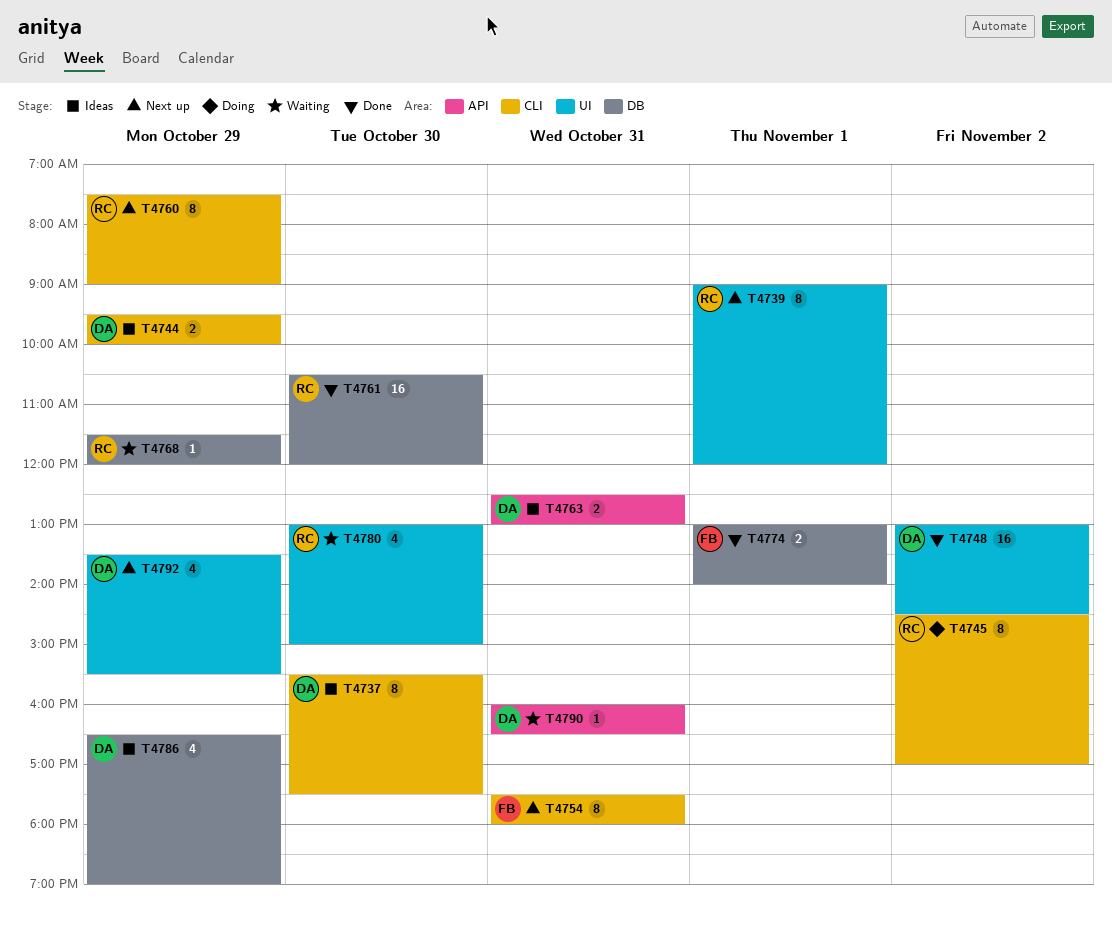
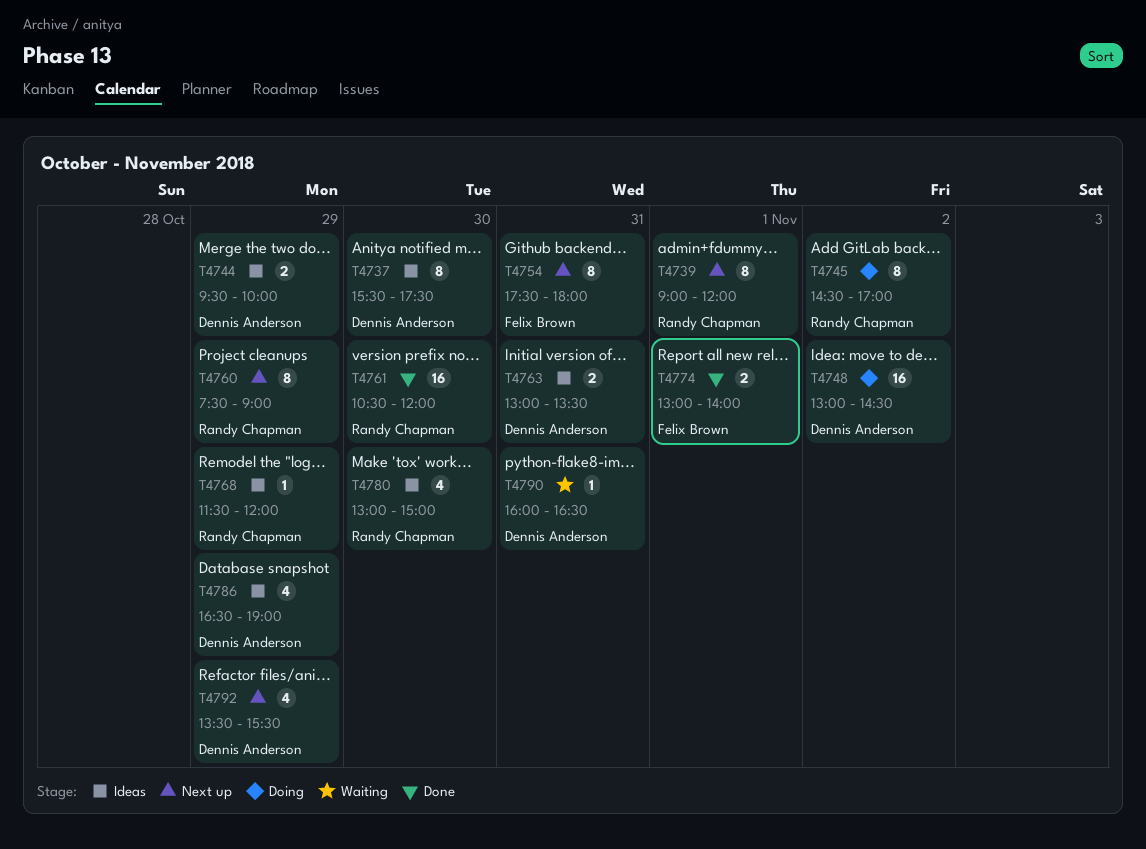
T4748, status: Done -> Doing
T4763, begins: 12:30 -> 13:00
T4763, ends: 13:00 -> 13:30
T4768, status: Waiting -> Ideas
T4780, status: Waiting -> Ideas

